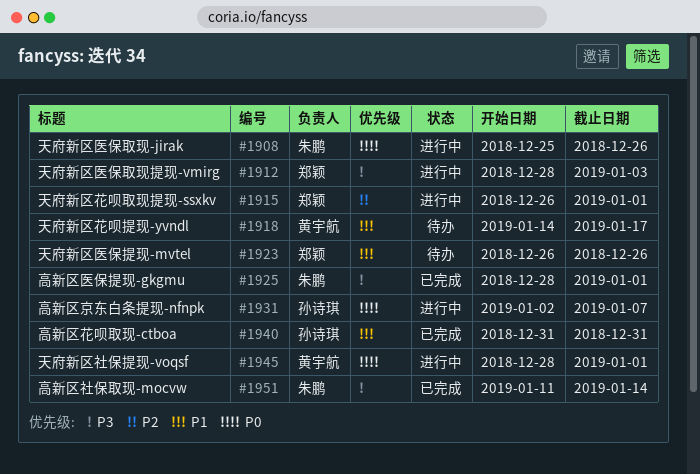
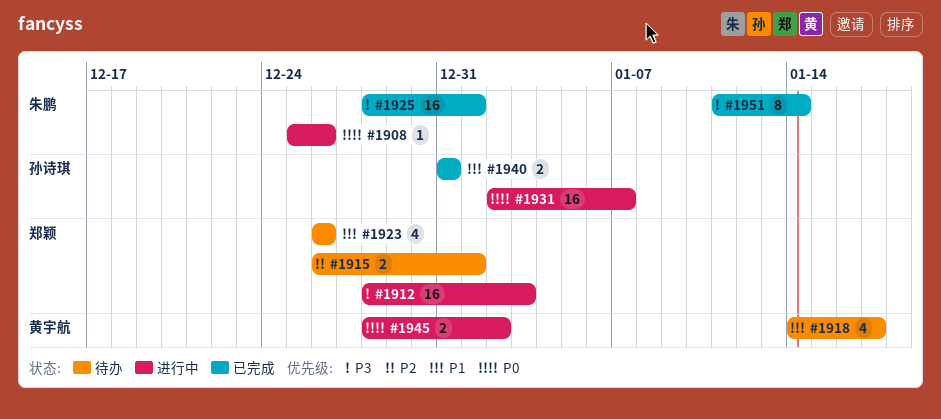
#1915, status: 进行中 -> 待办
#1945, due: Jan 1 -> Jan 2

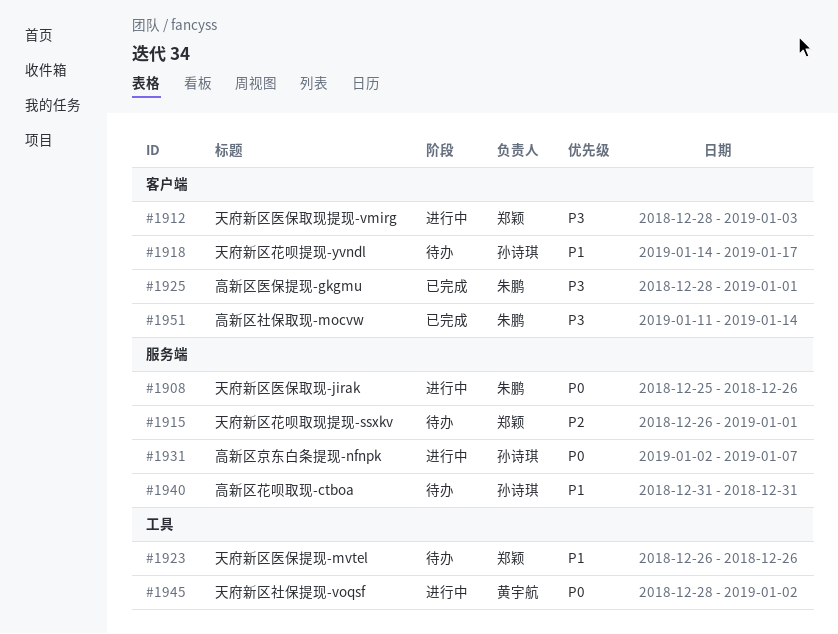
#1918, owner: 黄宇航 -> 孙诗琪
#1940, status: 已完成 -> 待办

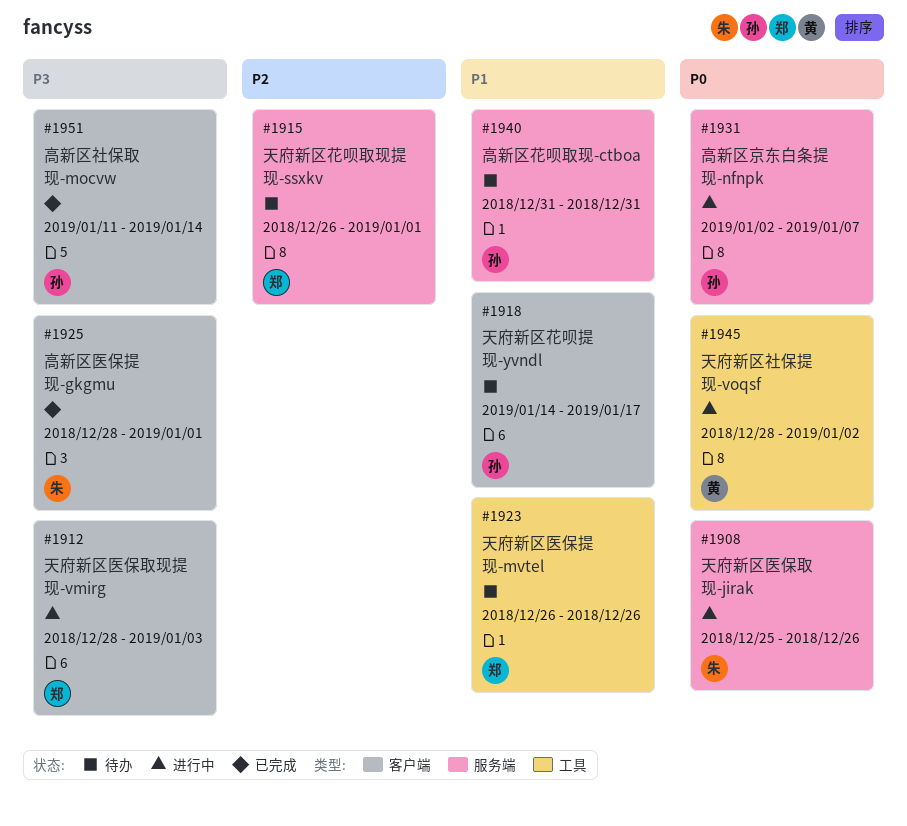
#1951, owner: 朱鹏 -> 孙诗琪

